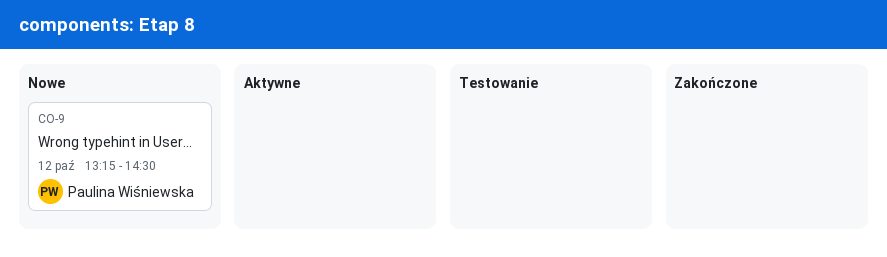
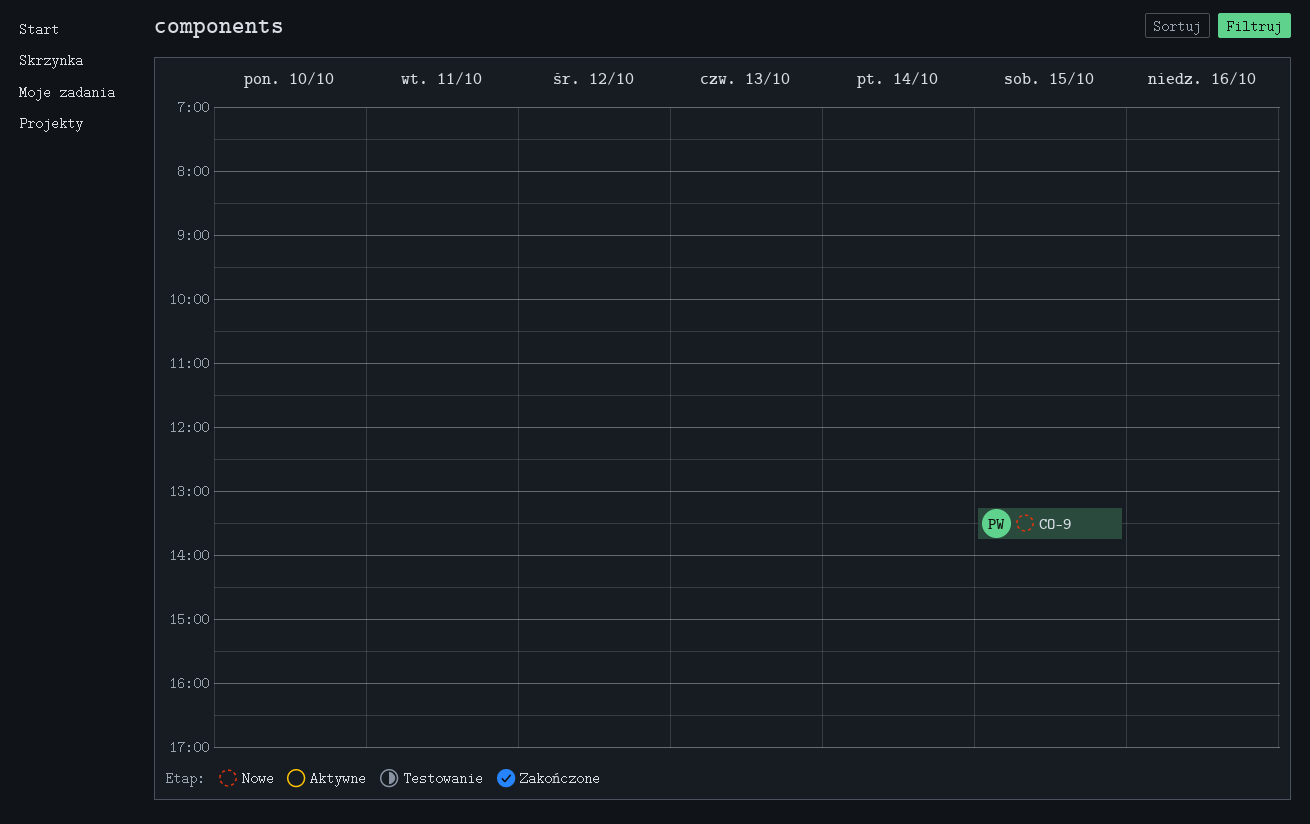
CO-9, day: Oct 12 -> Oct 15
CO-9, ends: 14:30 -> 13:45

